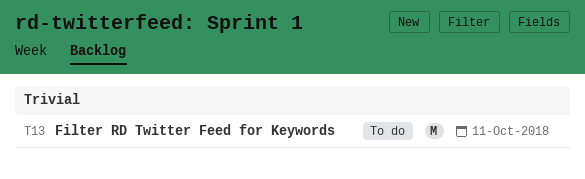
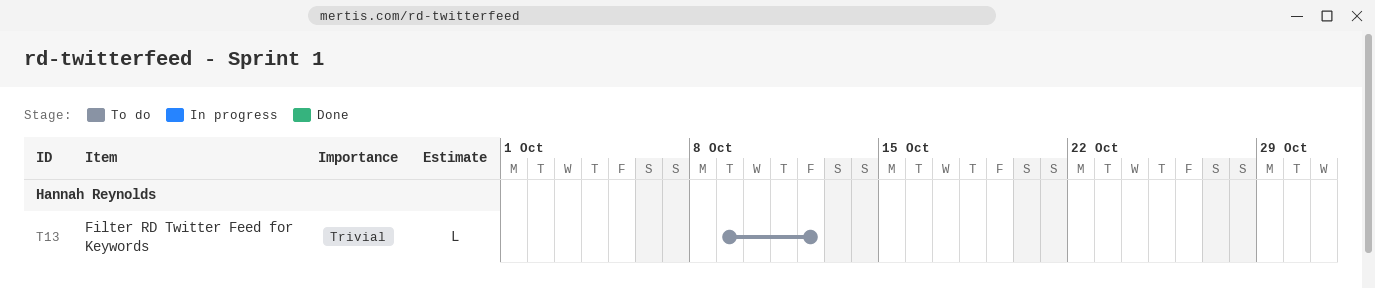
T13, estimate: M -> L
T13, due: Oct 11 -> Oct 12

